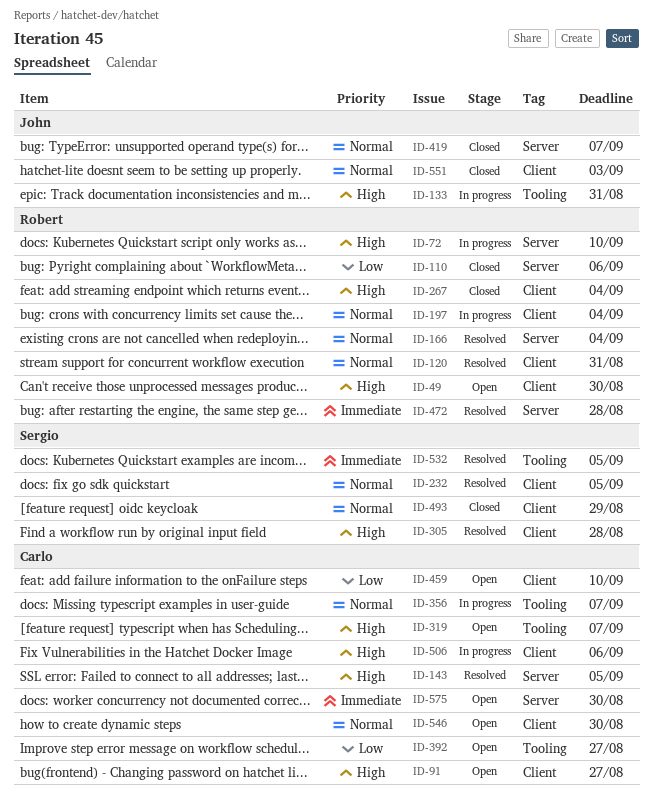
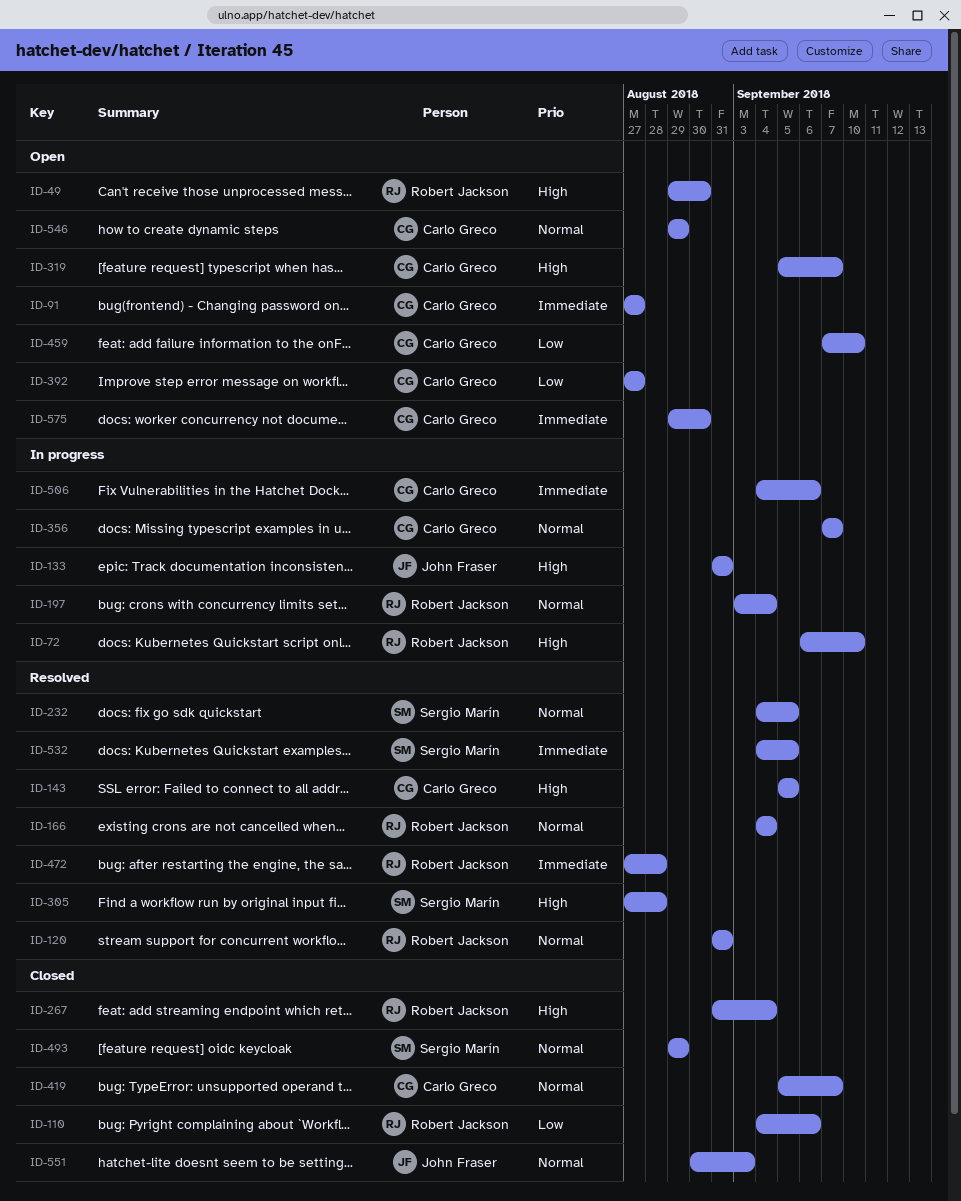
ID-91, priority: High -> Immediate
ID-419, owner: John Fraser -> Carlo Greco
ID-506, priority: High -> Immediate
ID-546, due: Aug 30 -> Aug 29

